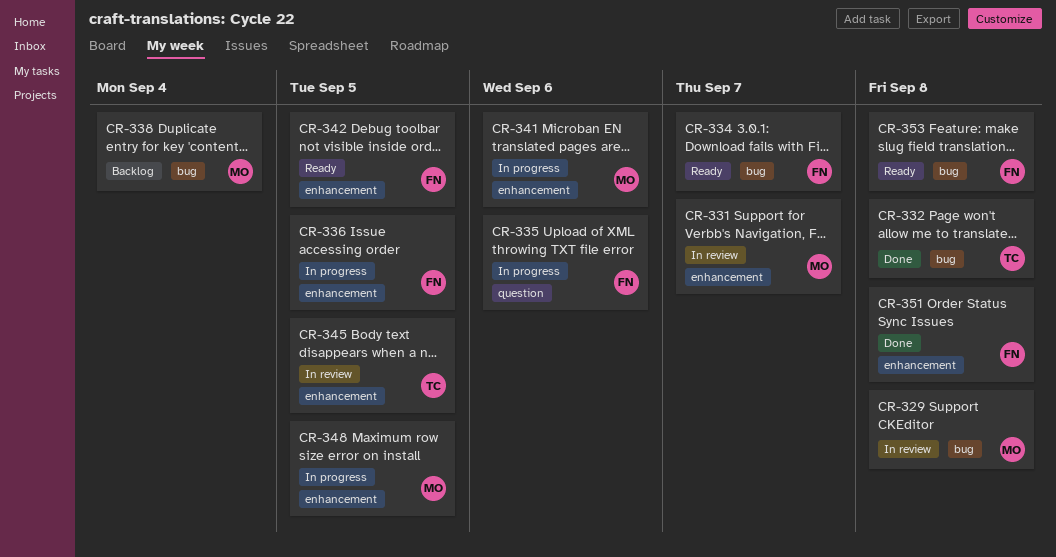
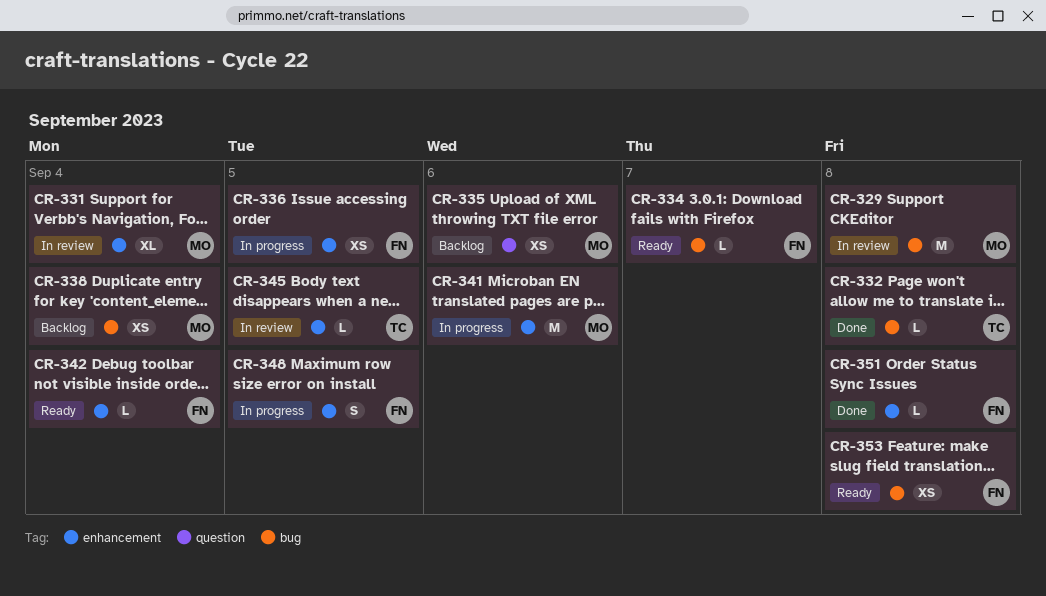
CR-331, due: Sep 7 -> Sep 4
CR-335, status: In progress -> Backlog
CR-335, owner: FN -> MO
CR-342, due: Sep 5 -> Sep 4
CR-348, owner: MO -> FN

